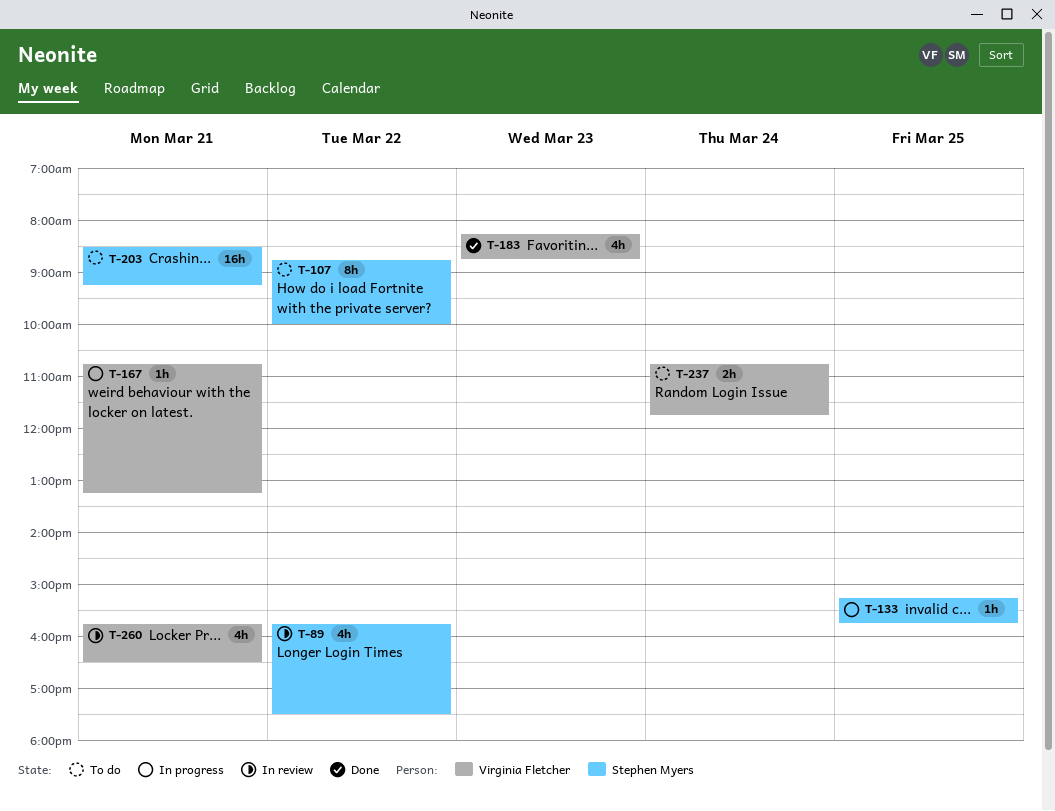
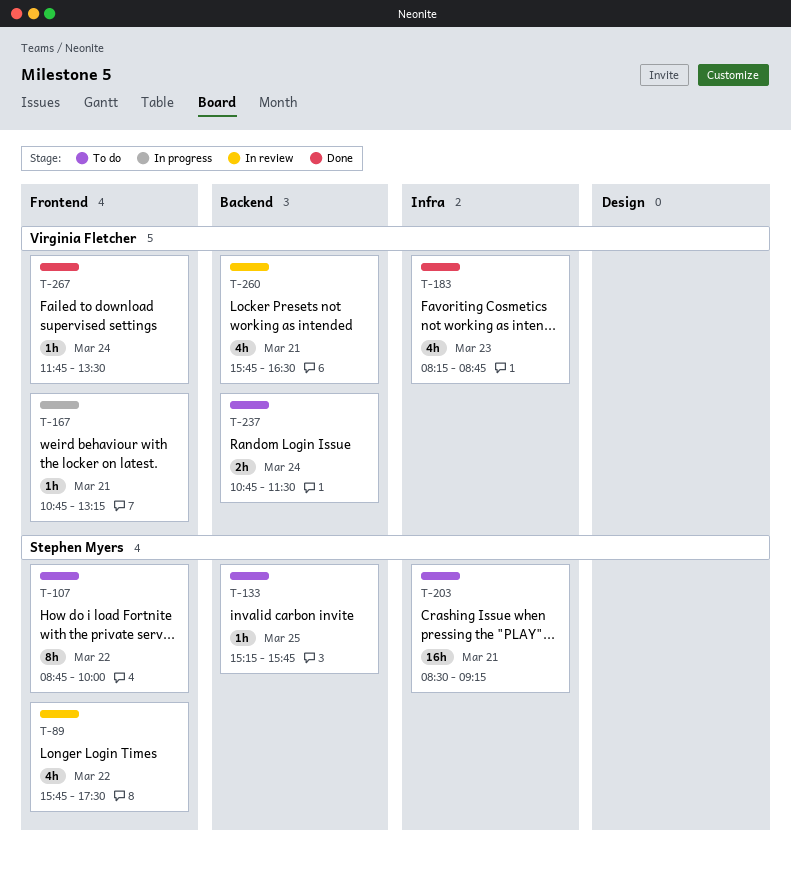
T-133, status: In progress -> To do
T-237, ends: 11:45 -> 11:30
T-267: none -> present

